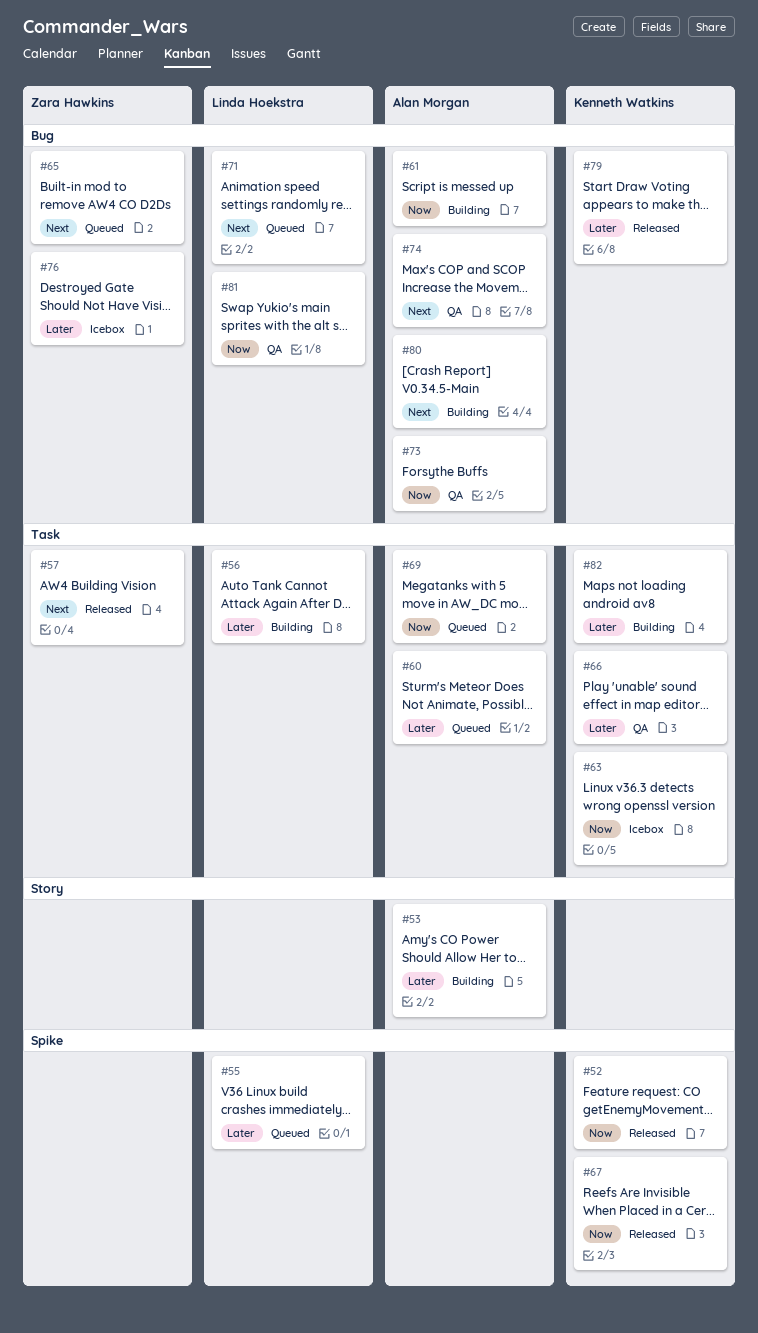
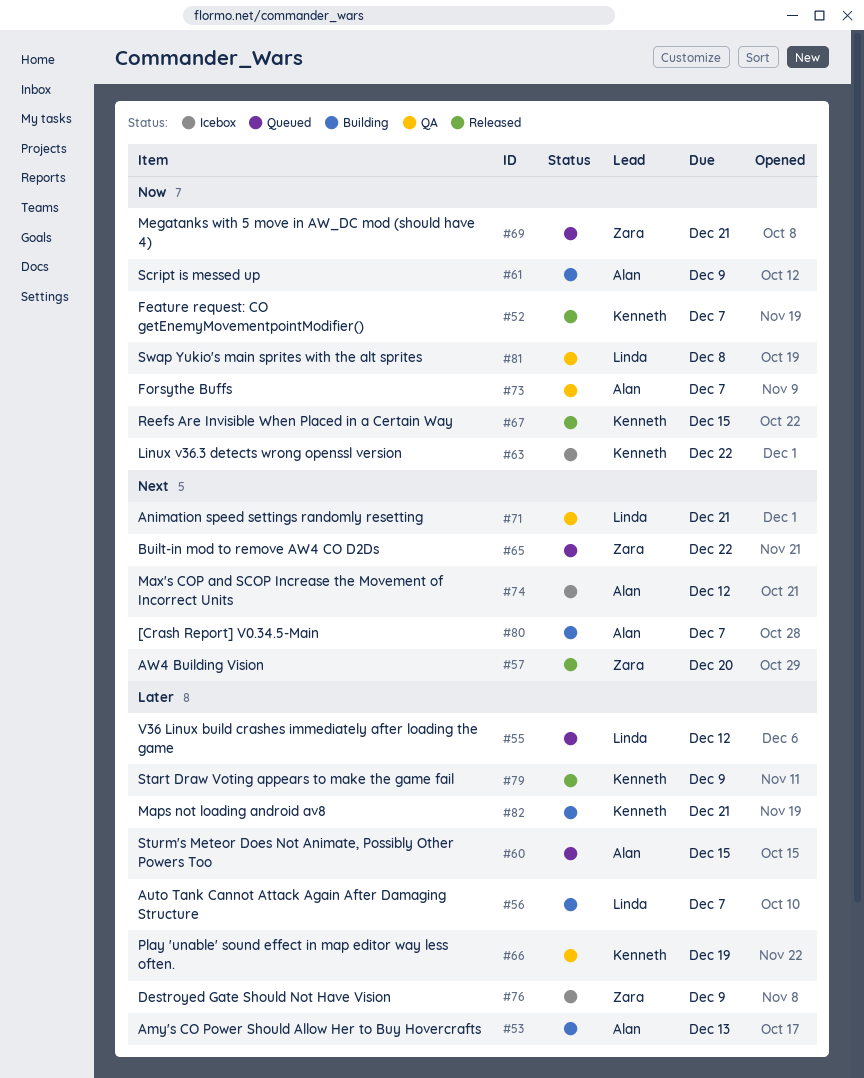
#69, owner: Alan Morgan -> Zara Hawkins
#71, status: Queued -> QA
#74, status: QA -> Icebox

